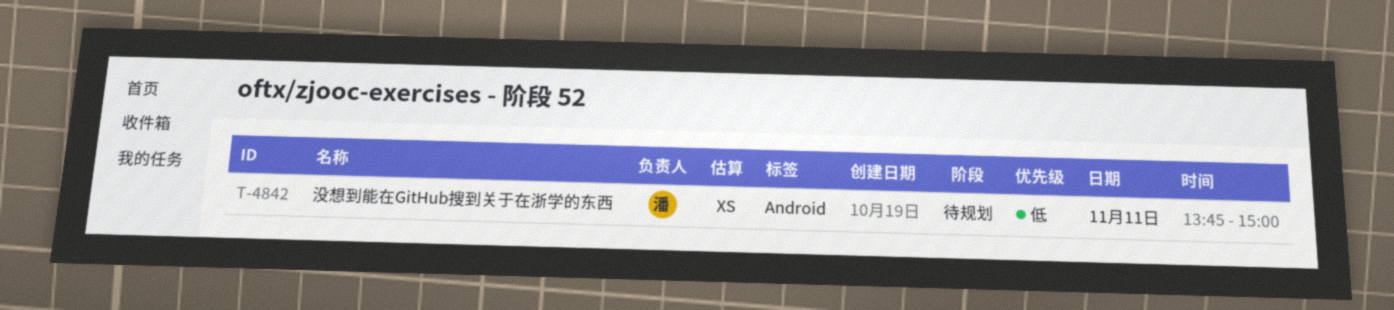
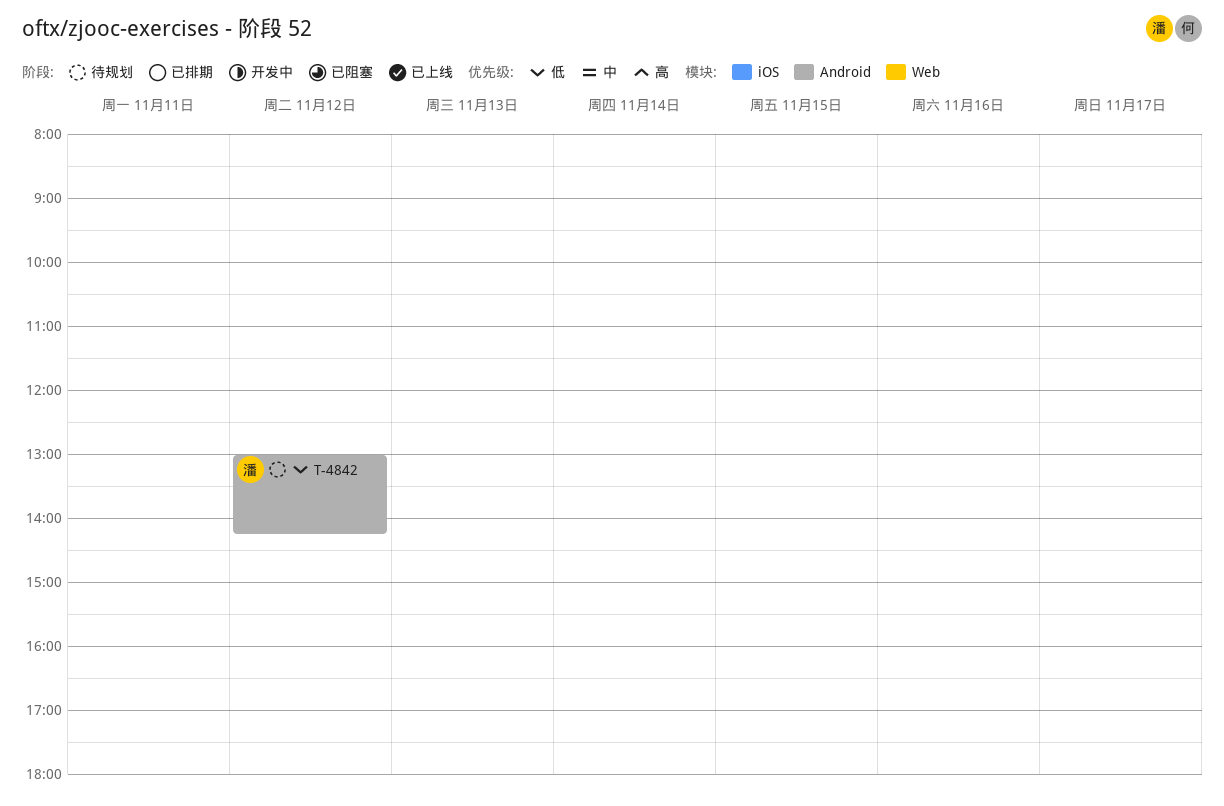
T-4842, day: Nov 11 -> Nov 12
T-4842, begins: 13:45 -> 13:00
T-4842, ends: 15:00 -> 14:15

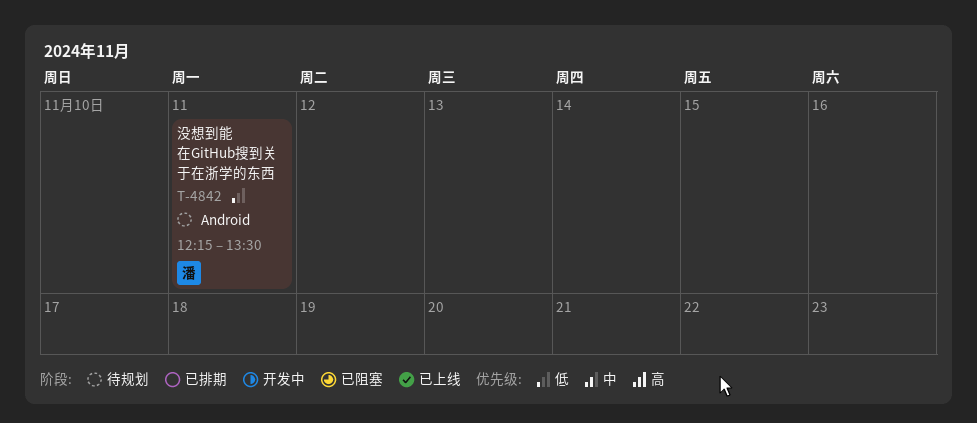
T-4842, day: Nov 12 -> Nov 11
T-4842, begins: 13:00 -> 12:15
T-4842, ends: 14:15 -> 13:30

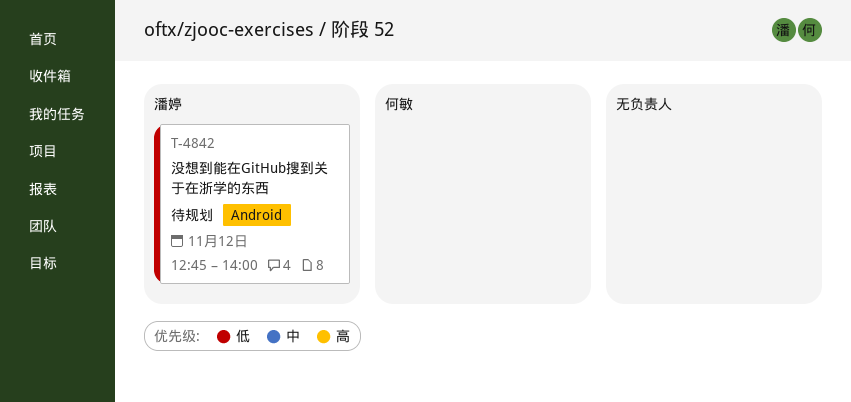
T-4842, day: Nov 11 -> Nov 12
T-4842, begins: 12:15 -> 12:45
T-4842, ends: 13:30 -> 14:00

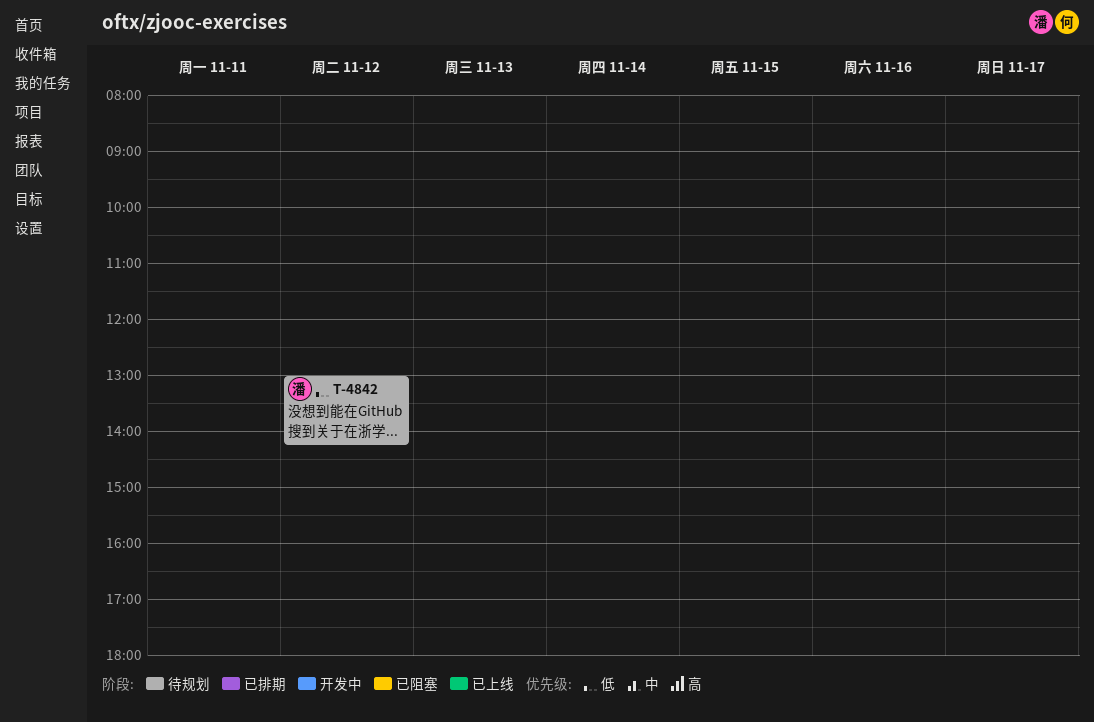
T-4842, begins: 12:45 -> 13:00
T-4842, ends: 14:00 -> 14:15

